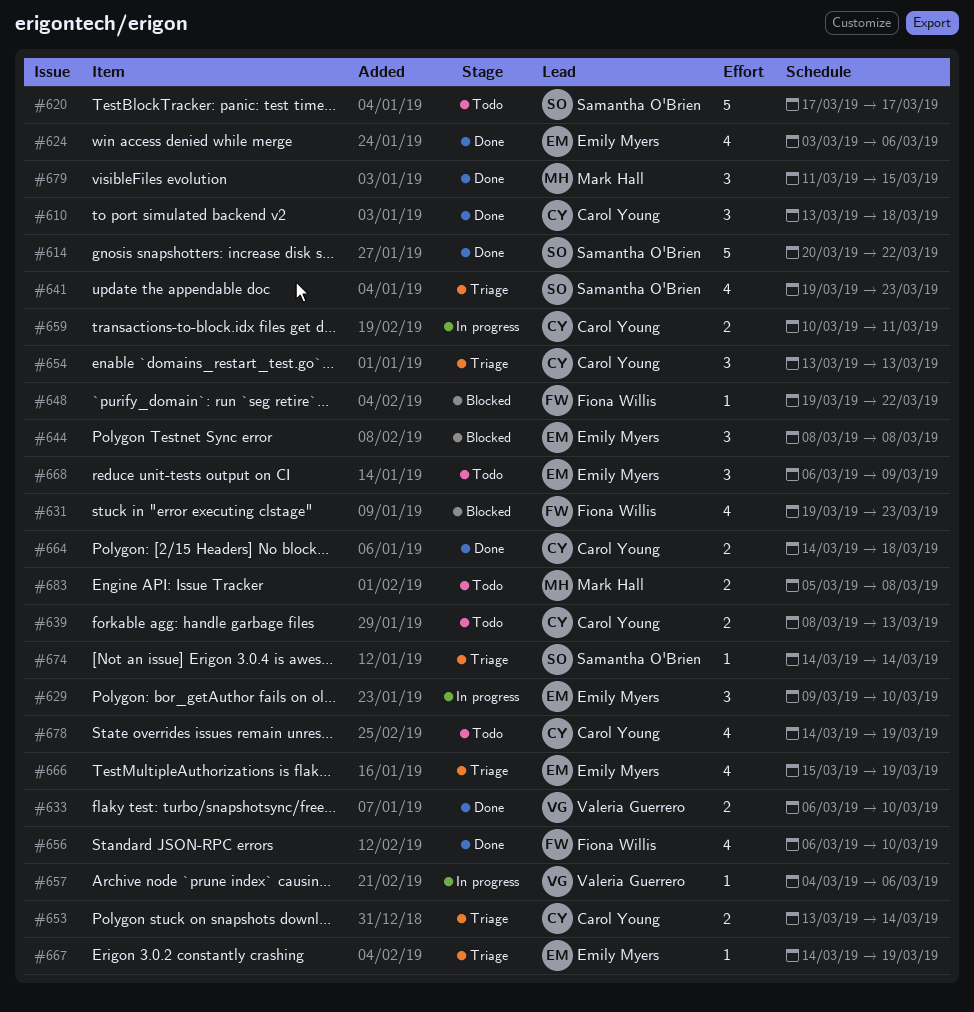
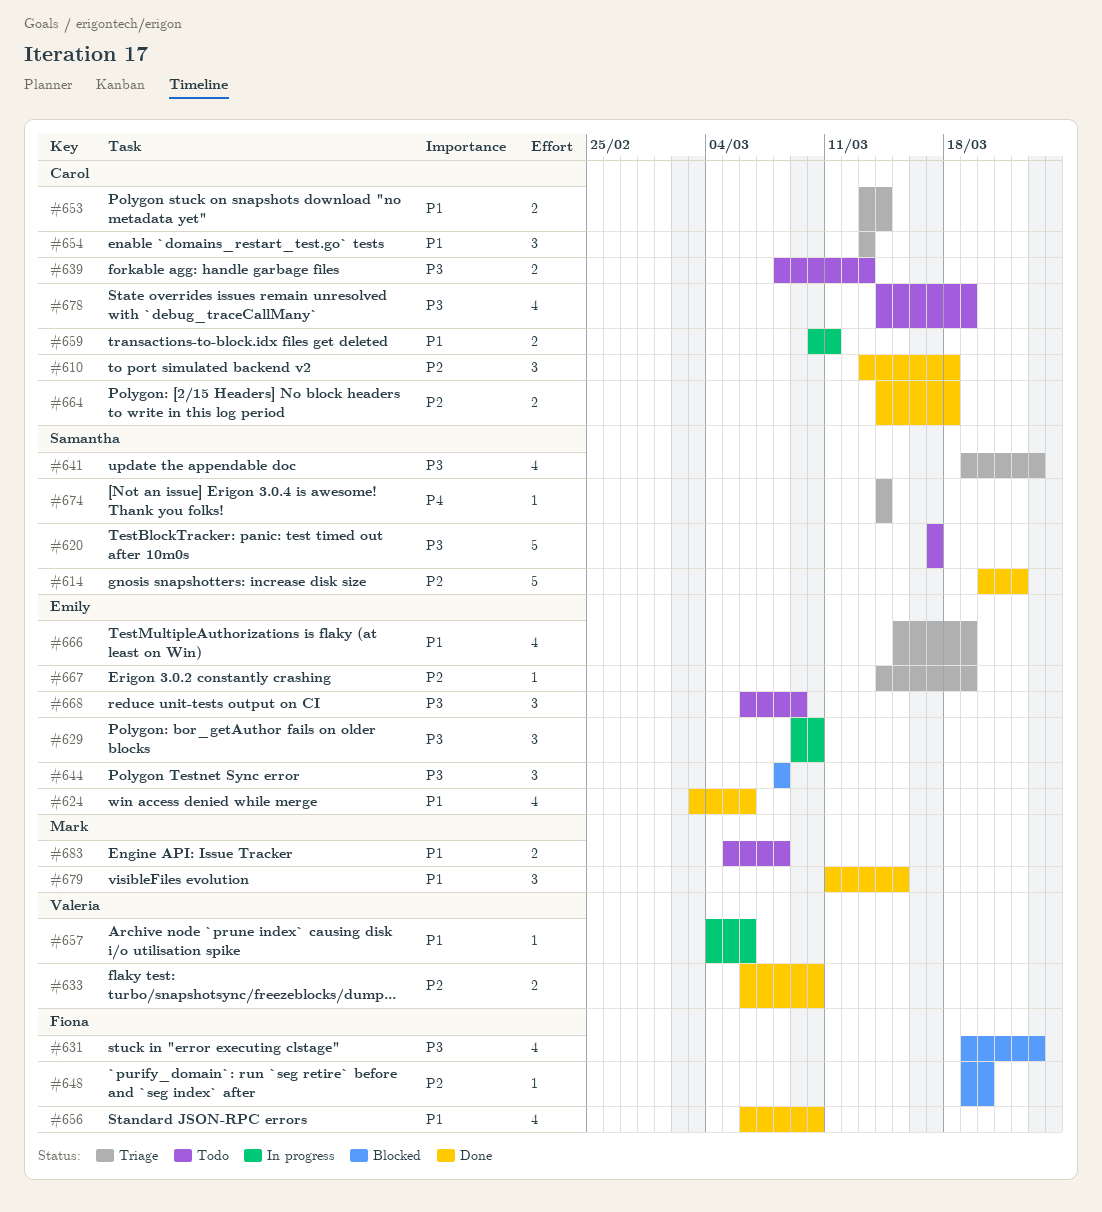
#648, due: Mar 22 -> Mar 20

